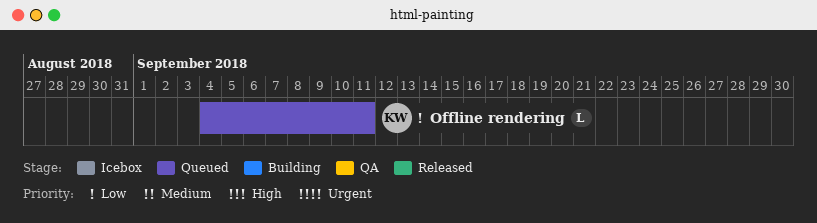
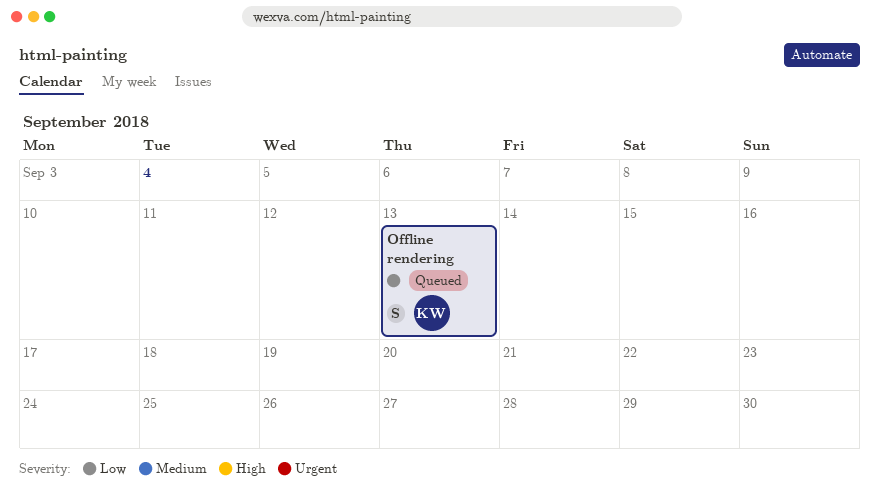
Offline rendering, estimate: L -> S
Offline rendering, due: Sep 11 -> Sep 13

